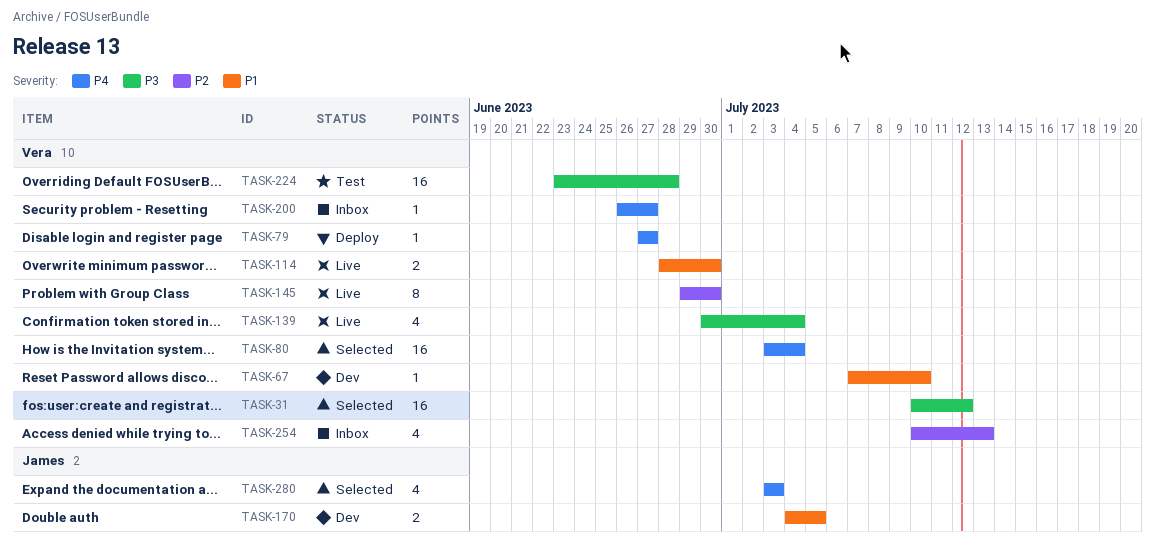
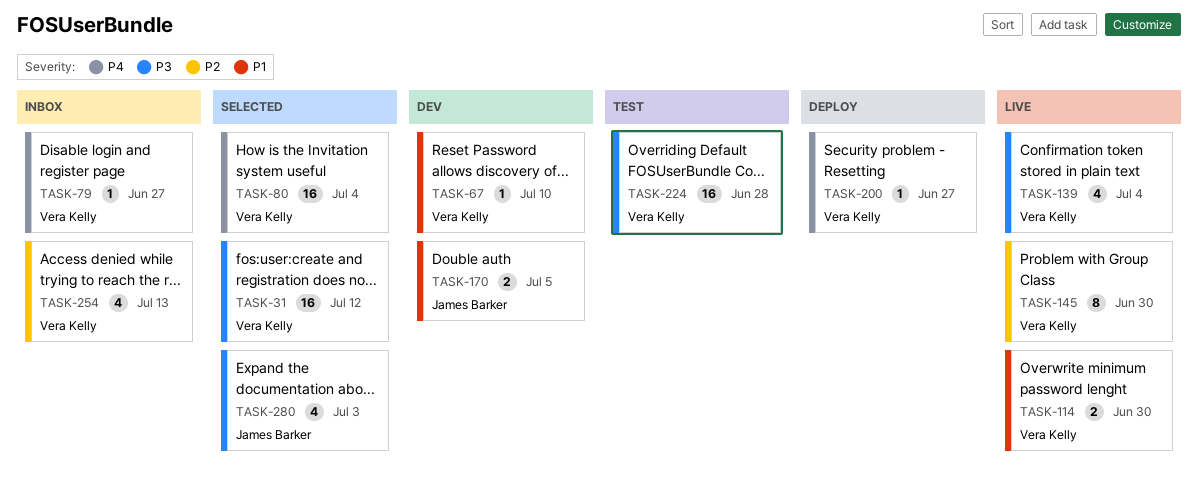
TASK-79, status: Deploy -> Inbox
TASK-200, status: Inbox -> Deploy
TASK-280, priority: P4 -> P3

